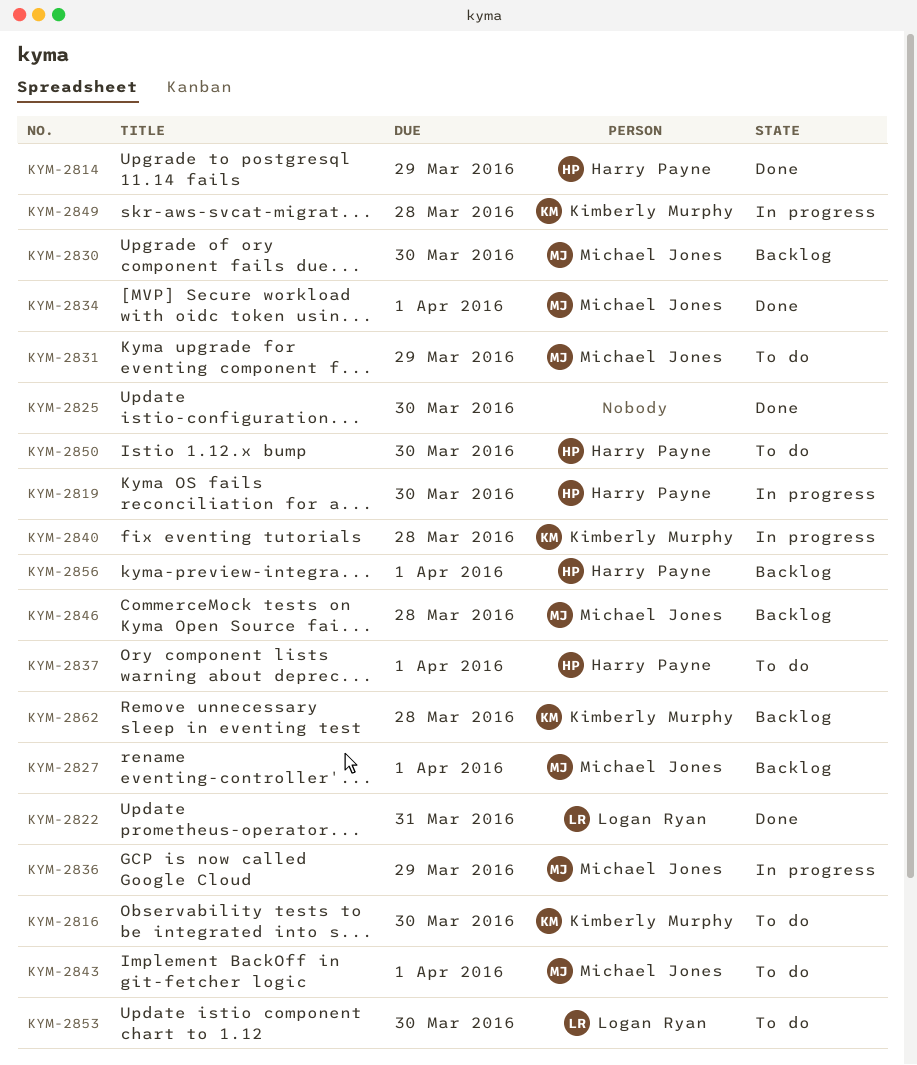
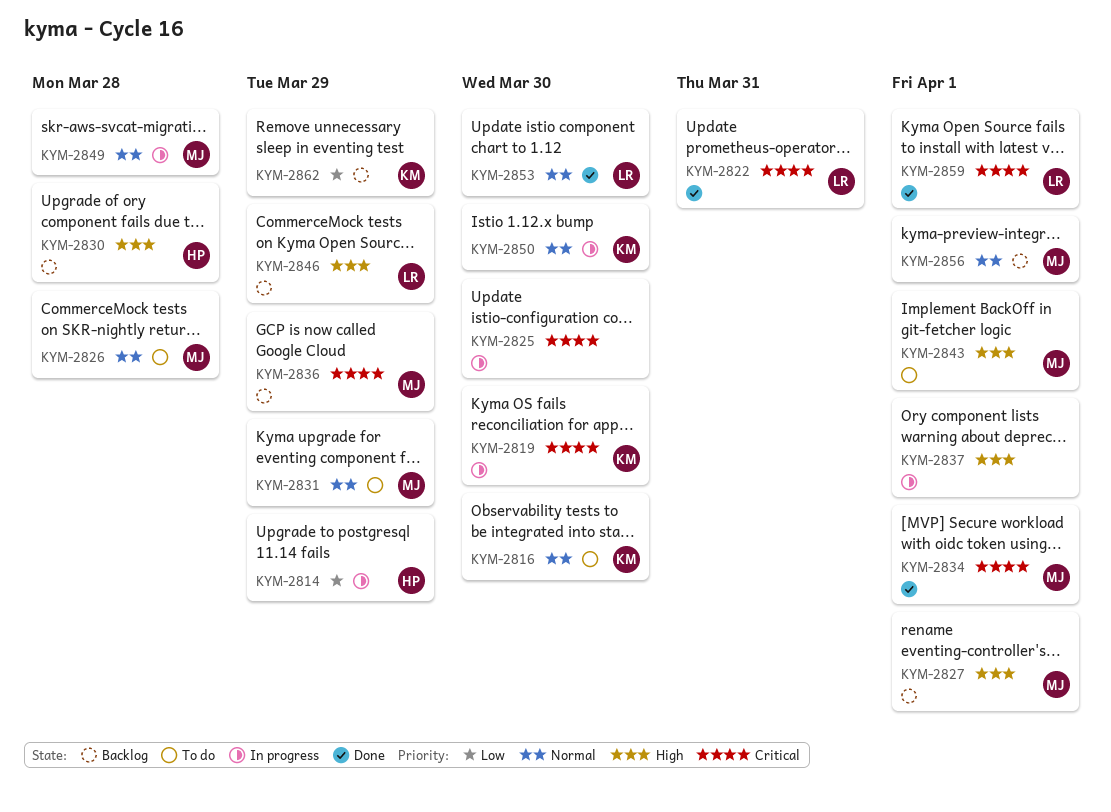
KYM-2814, status: Done -> In progress
KYM-2819, owner: Harry Payne -> Kimberly Murphy
KYM-2825, status: Done -> In progress
KYM-2826: none -> present
KYM-2830, owner: Michael Jones -> Harry Payne
KYM-2830, due: Mar 30 -> Mar 28
KYM-2836, status: In progress -> Backlog
KYM-2837, status: To do -> In progress
KYM-2837, owner: Harry Payne -> none
KYM-2840: present -> none
KYM-2846, owner: Michael Jones -> Logan Ryan
KYM-2846, due: Mar 28 -> Mar 29
KYM-2849, owner: Kimberly Murphy -> Michael Jones
KYM-2850, status: To do -> In progress
KYM-2850, owner: Harry Payne -> Kimberly Murphy
KYM-2853, status: To do -> Done
KYM-2856, owner: Harry Payne -> Michael Jones
KYM-2859: none -> present
KYM-2862, due: Mar 28 -> Mar 29

